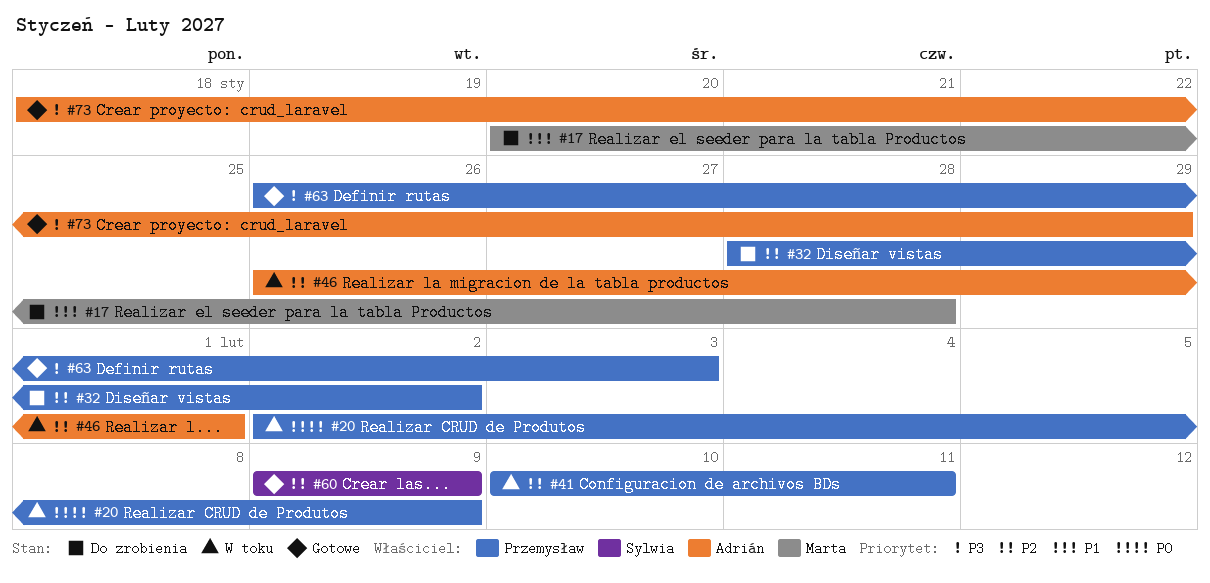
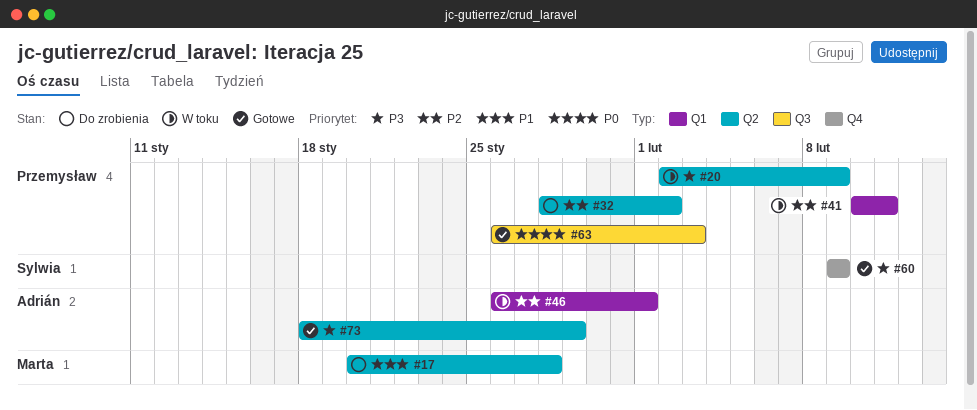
#20, priority: P0 -> P3
#60, priority: P2 -> P3
#63, priority: P3 -> P0

